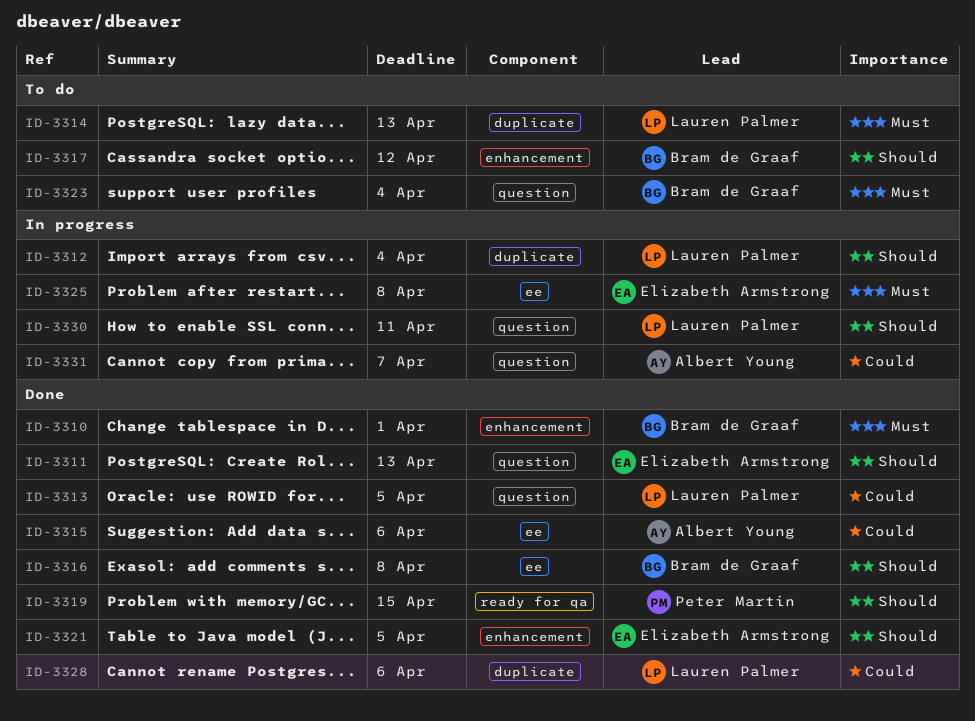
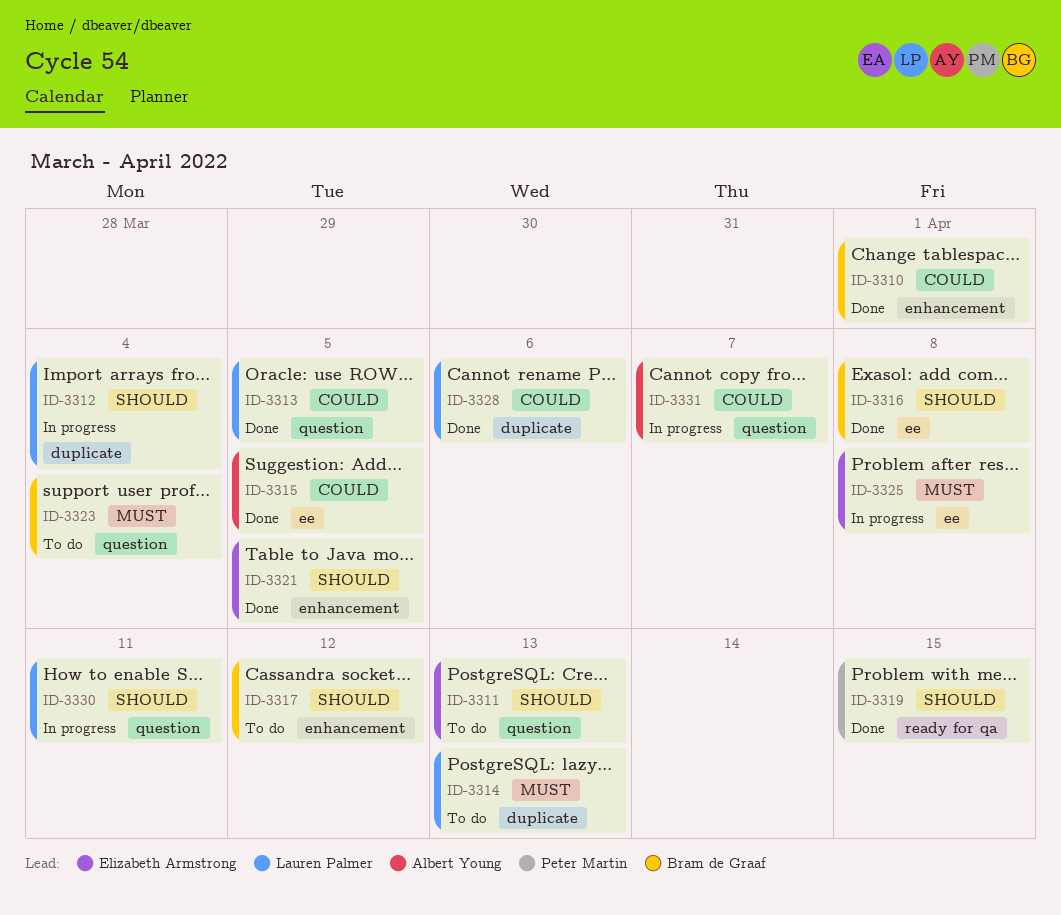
ID-3310, priority: Must -> Could
ID-3311, status: Done -> To do
ID-3315, due: Apr 6 -> Apr 5

